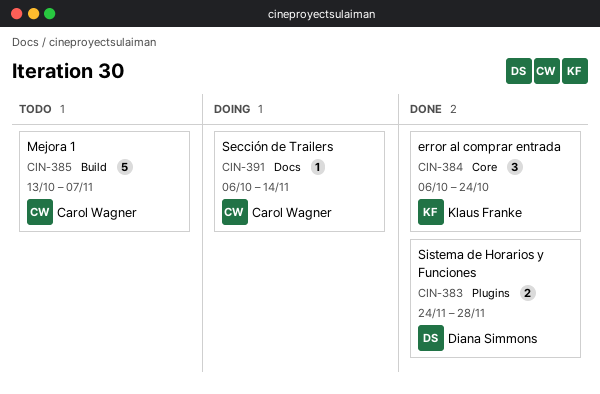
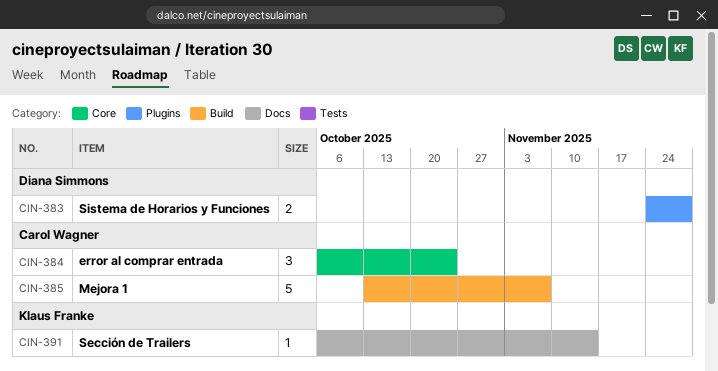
CIN-384, owner: Klaus Franke -> Carol Wagner
CIN-391, owner: Carol Wagner -> Klaus Franke

